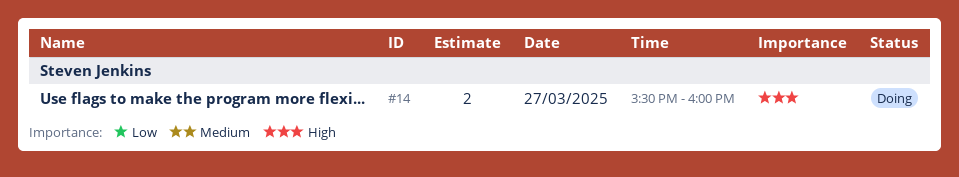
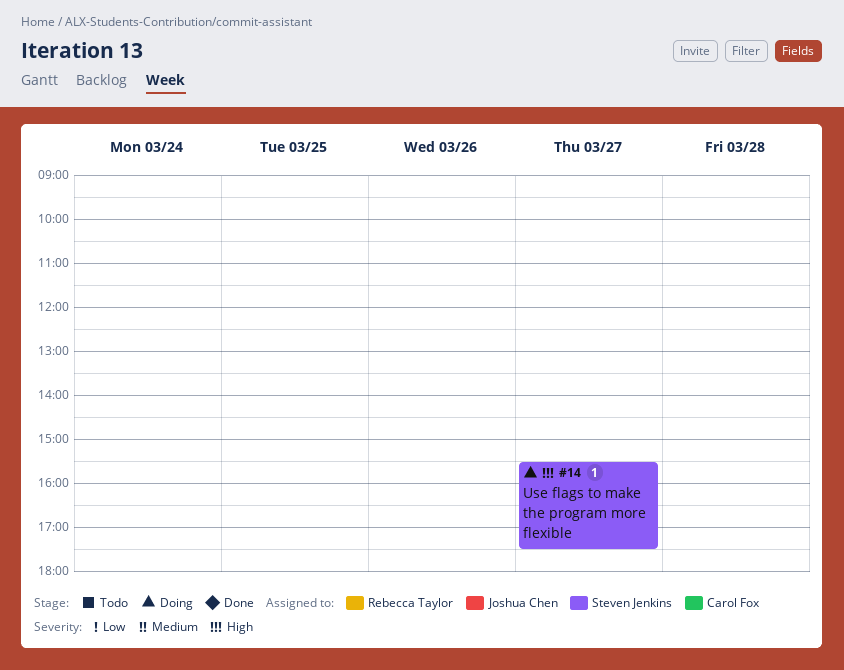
#14, estimate: 2 -> 1
#14, ends: 16:00 -> 17:30

